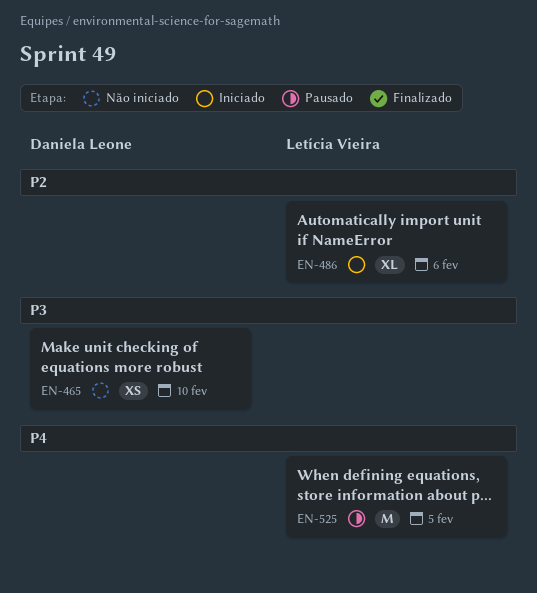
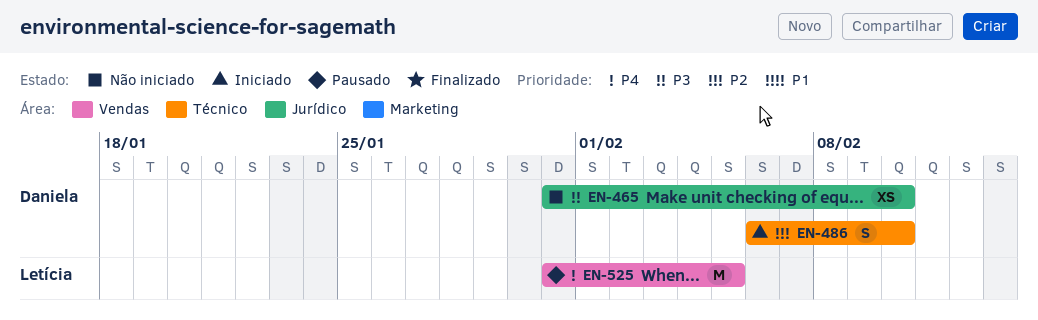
EN-486, owner: Letícia Vieira -> Daniela Leone
EN-486, estimate: XL -> S
EN-486, due: Feb 6 -> Feb 10

